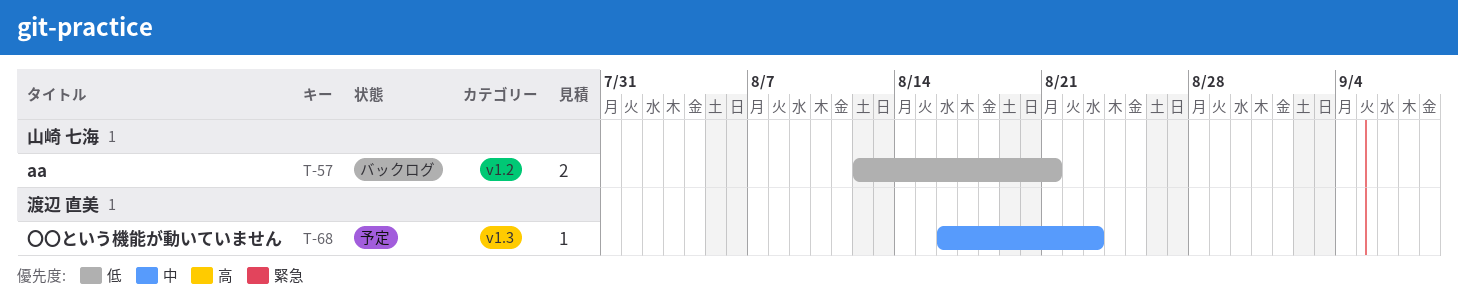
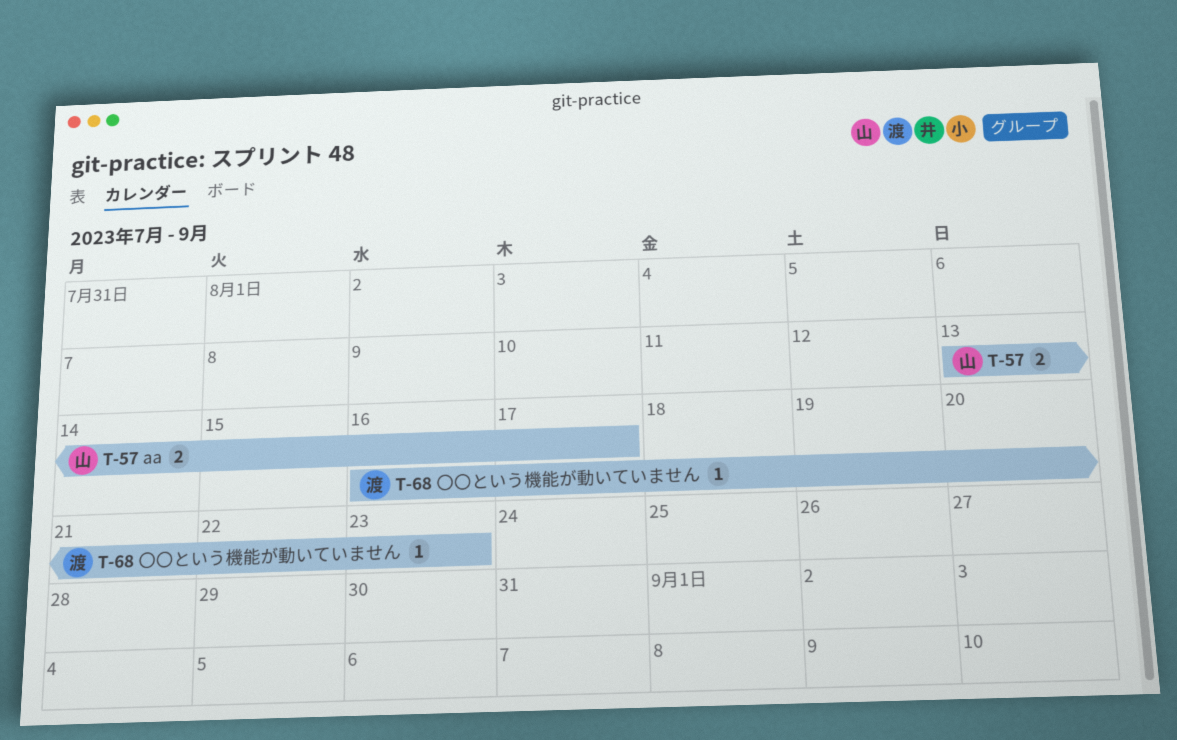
T-57, start: Aug 12 -> Aug 13
T-57, due: Aug 21 -> Aug 17

